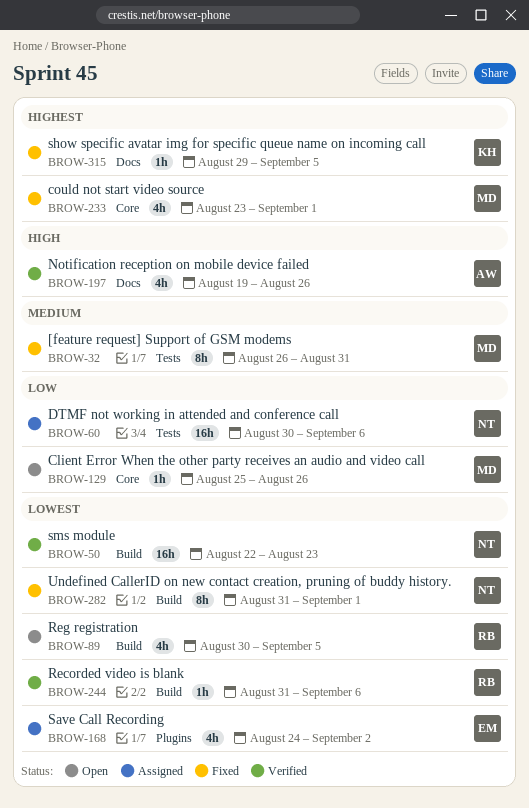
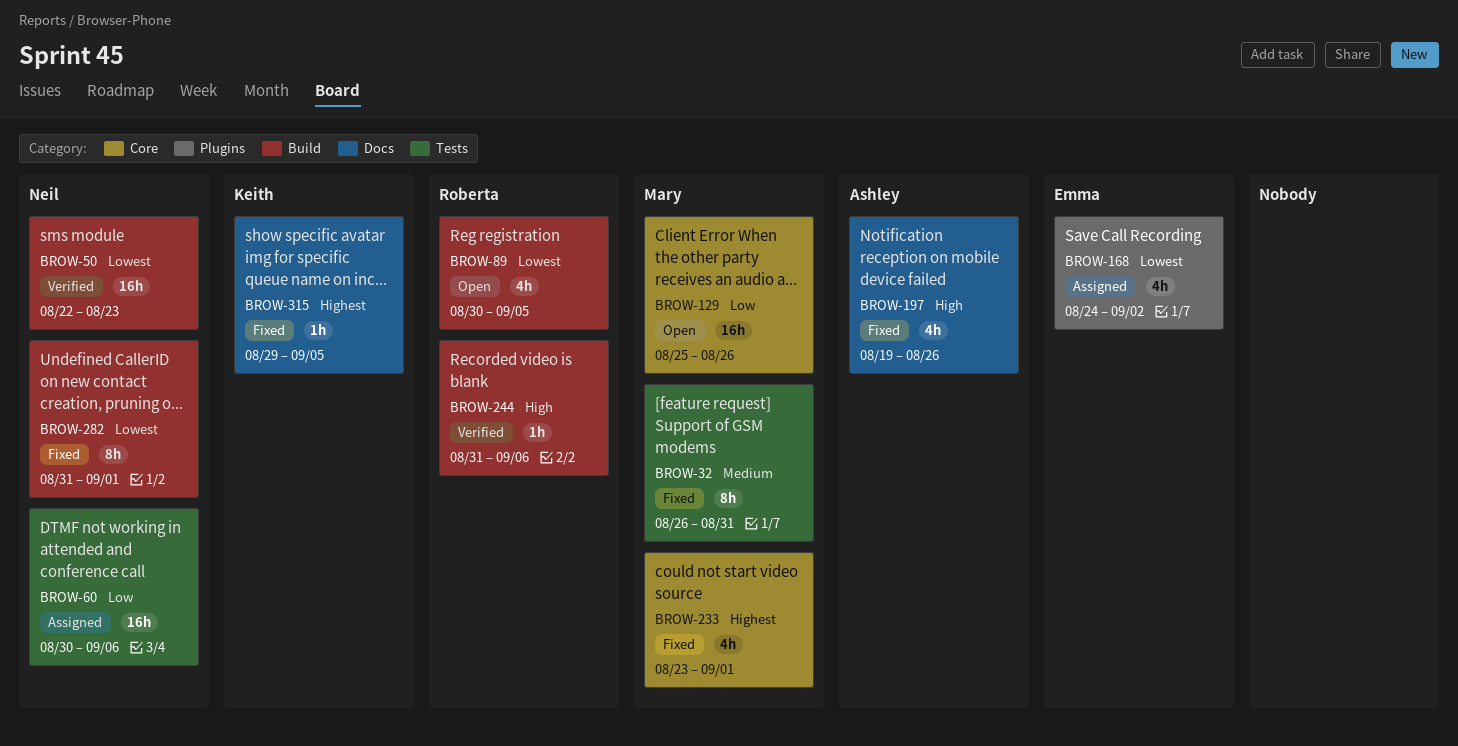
BROW-129, estimate: 1h -> 16h
BROW-197, status: Verified -> Fixed
BROW-244, priority: Lowest -> High

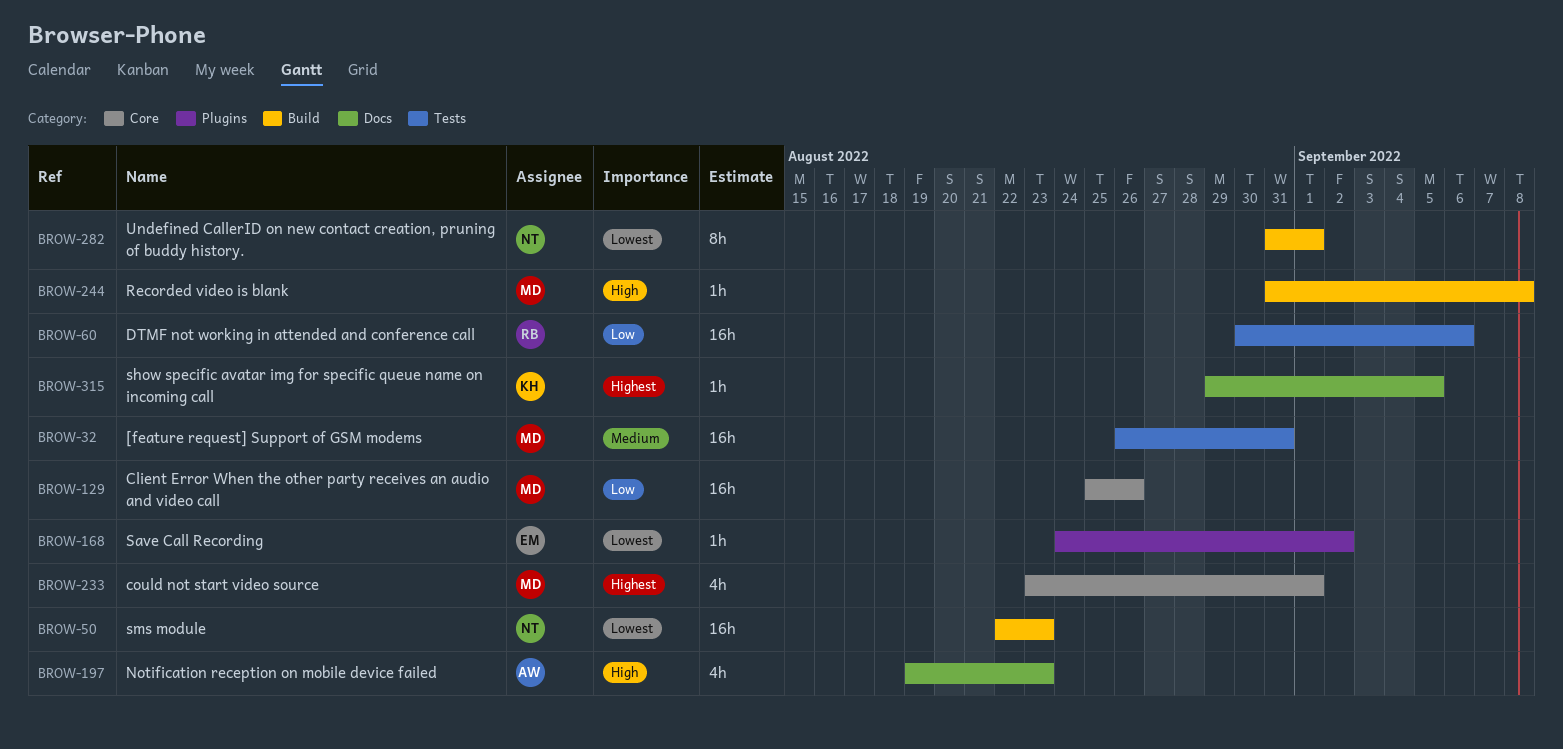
BROW-32, estimate: 8h -> 16h
BROW-60, owner: Neil -> Roberta
BROW-89: present -> none
BROW-168, estimate: 4h -> 1h
BROW-197, due: Aug 26 -> Aug 23
BROW-244, owner: Roberta -> Mary
BROW-244, due: Sep 6 -> Sep 8

